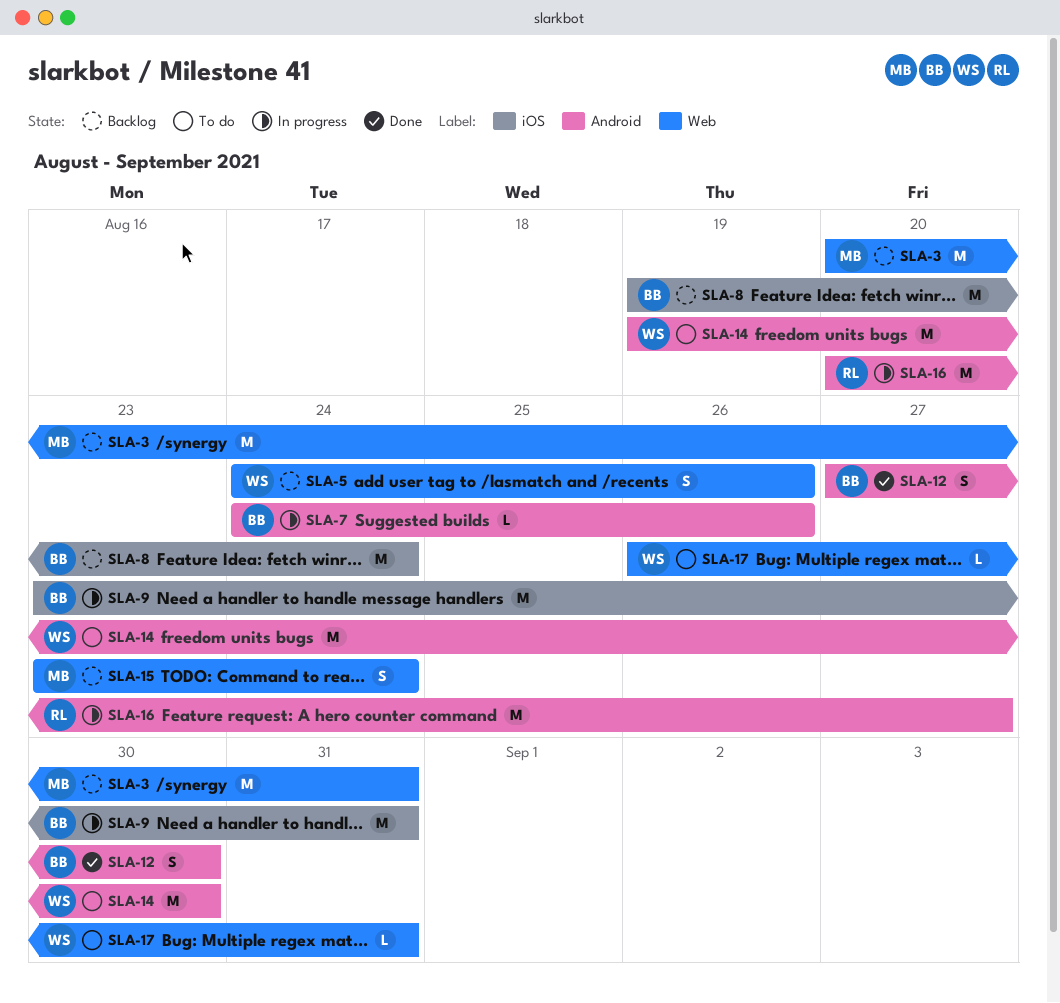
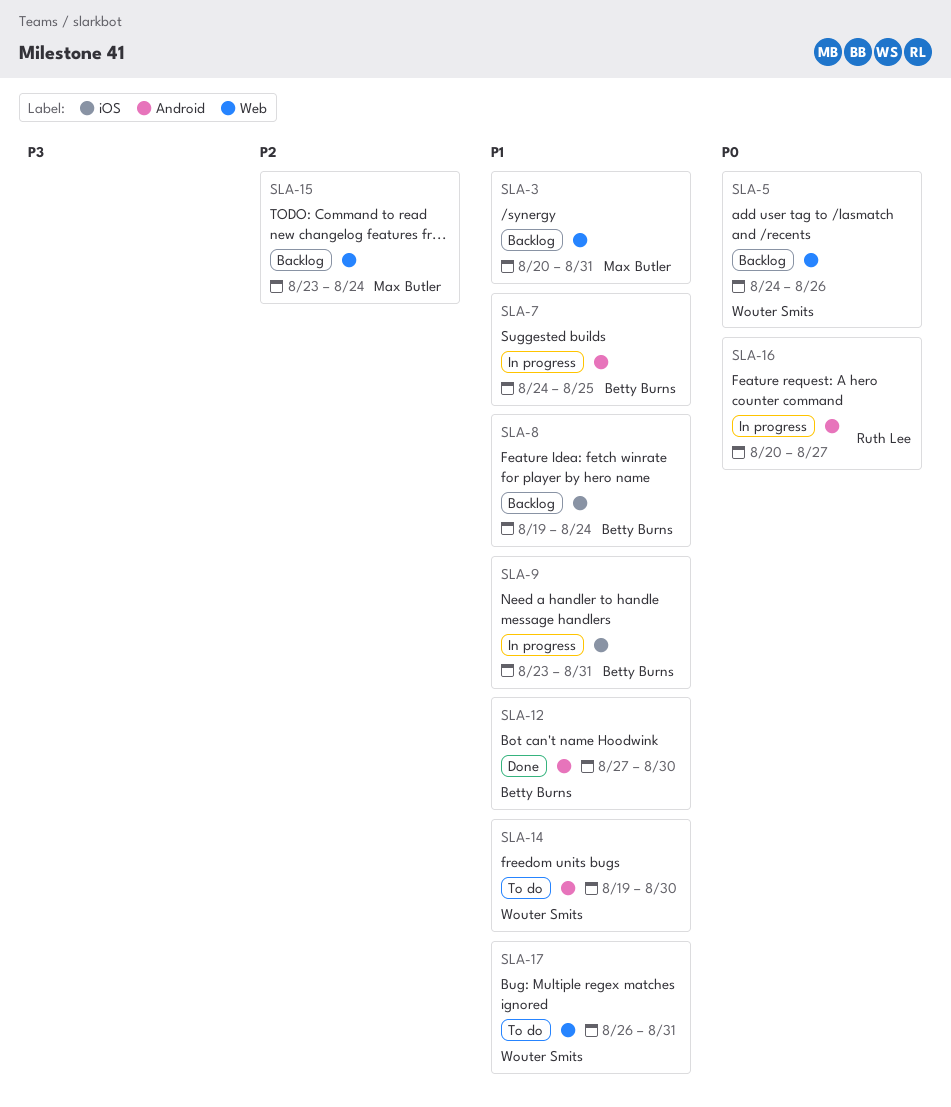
SLA-7, due: Aug 26 -> Aug 25

